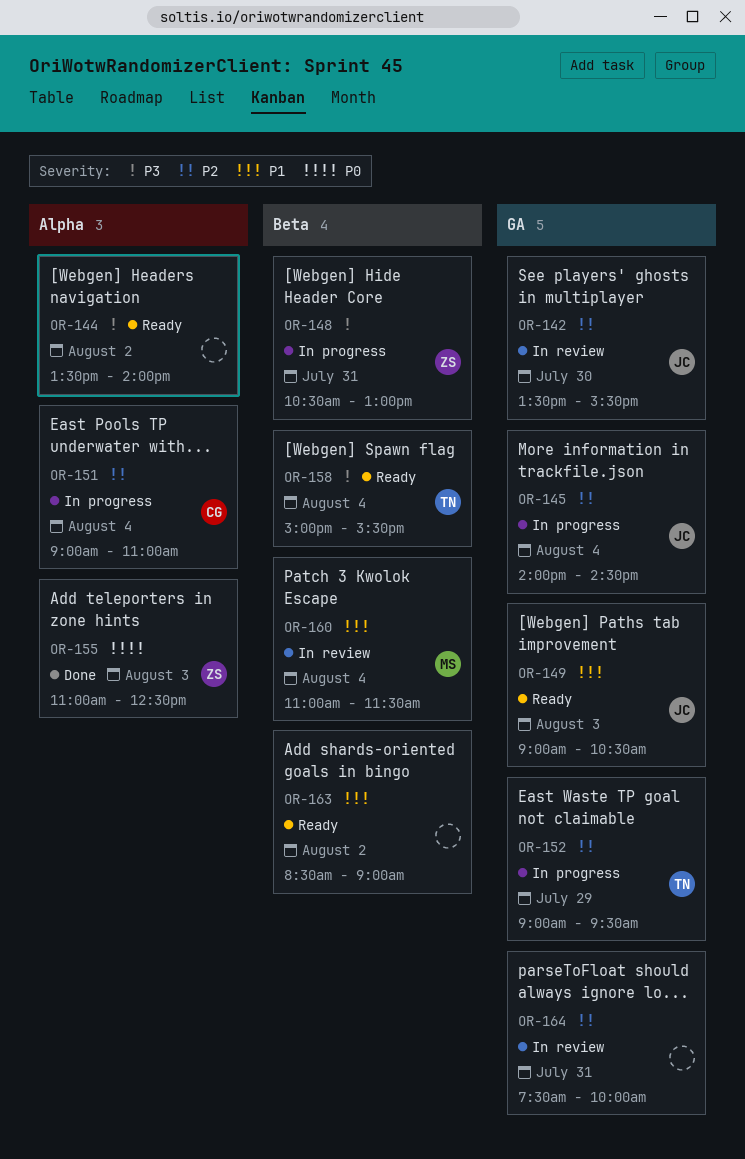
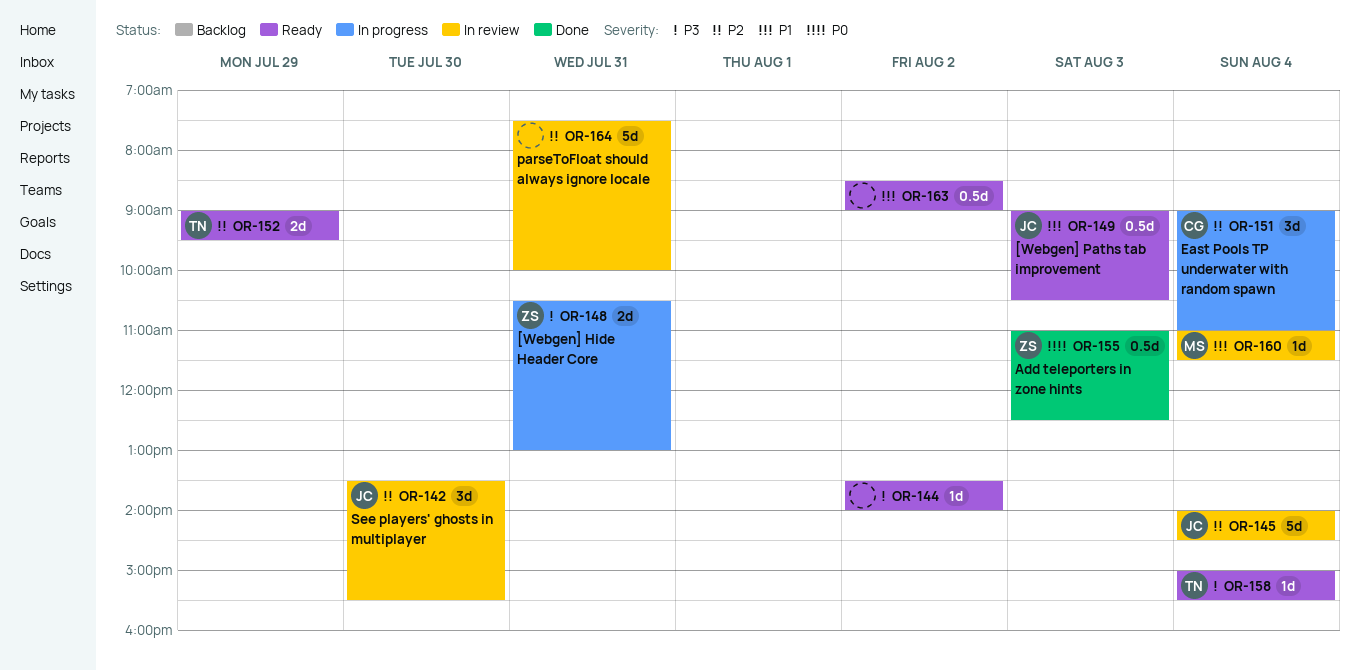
OR-145, status: In progress -> In review
OR-152, status: In progress -> Ready

